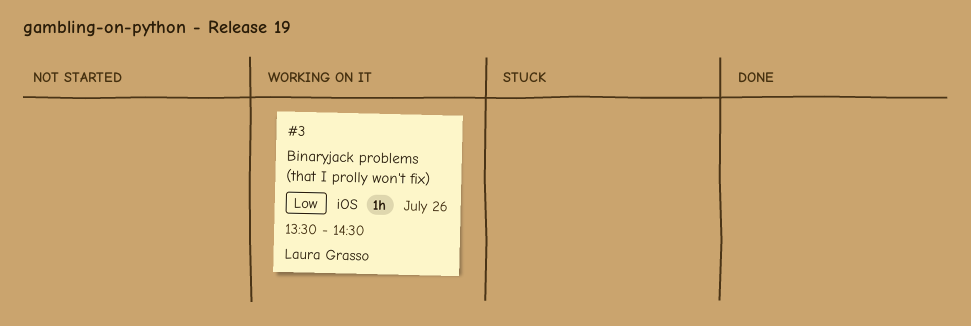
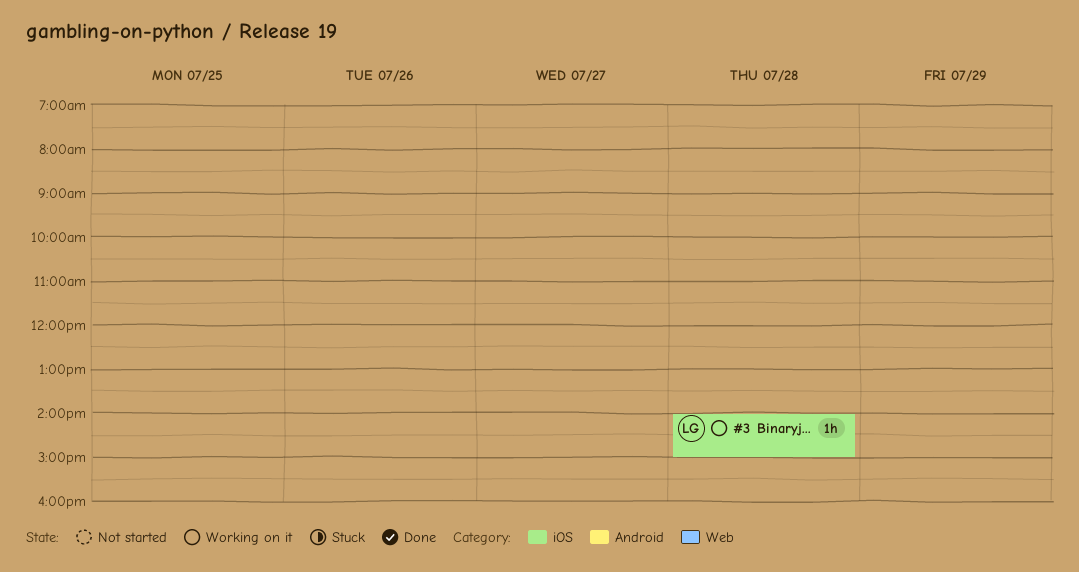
#3, day: Jul 26 -> Jul 28
#3, begins: 13:30 -> 14:00
#3, ends: 14:30 -> 15:00

